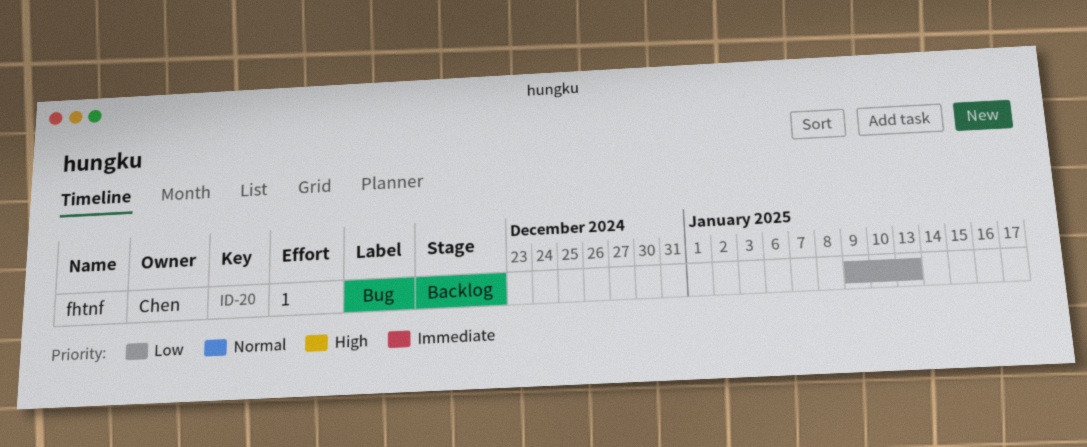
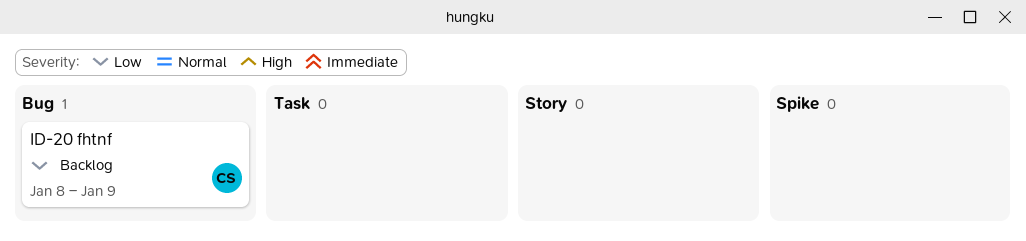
ID-20, start: Jan 9 -> Jan 8
ID-20, due: Jan 13 -> Jan 9

